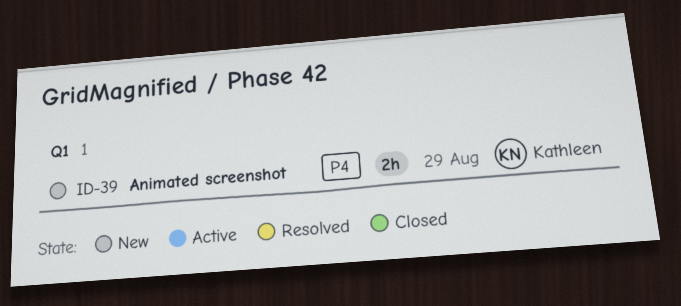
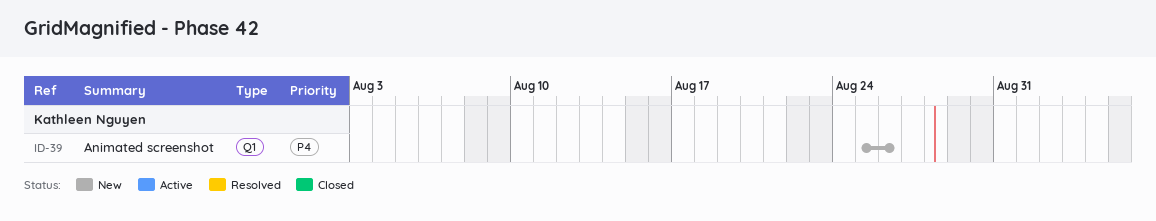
ID-39, due: Aug 29 -> Aug 26

